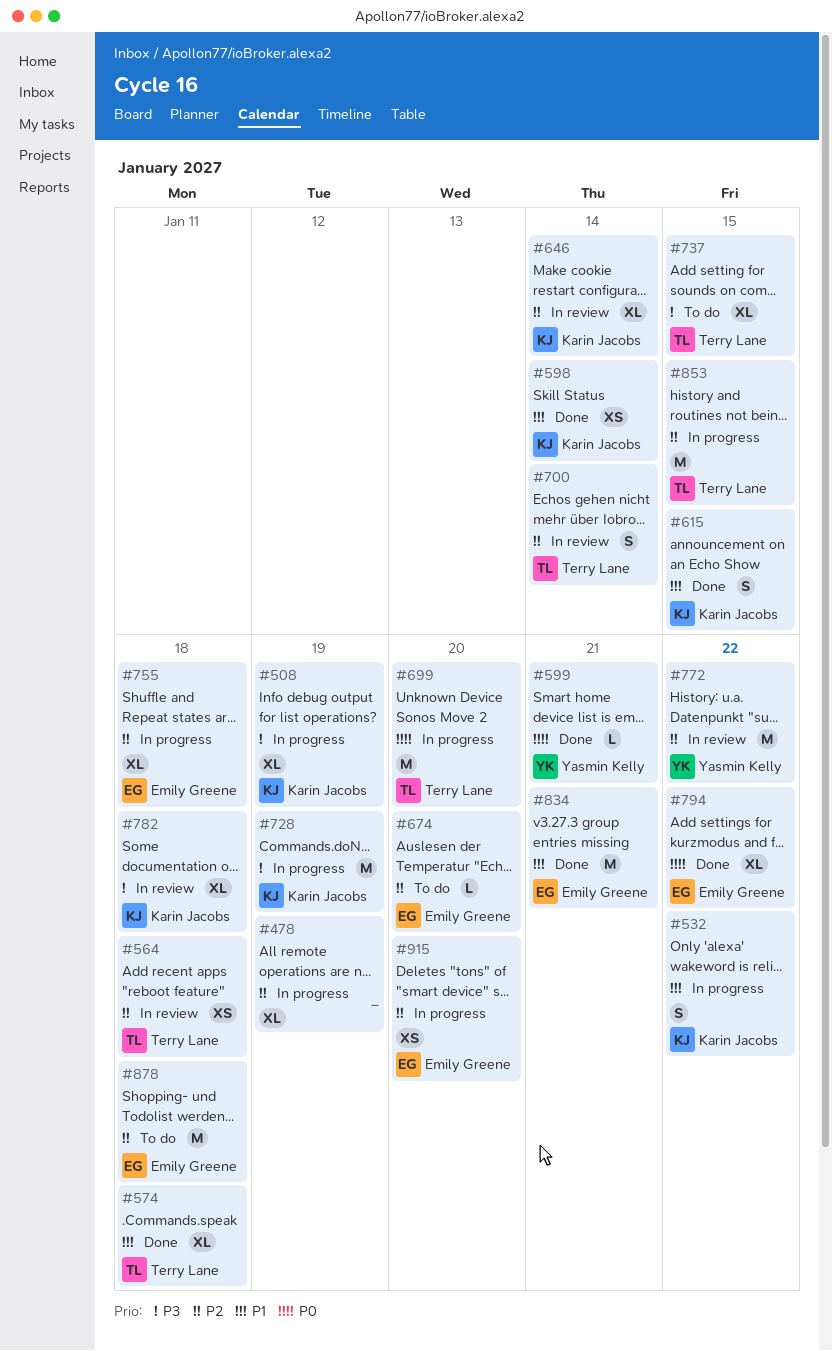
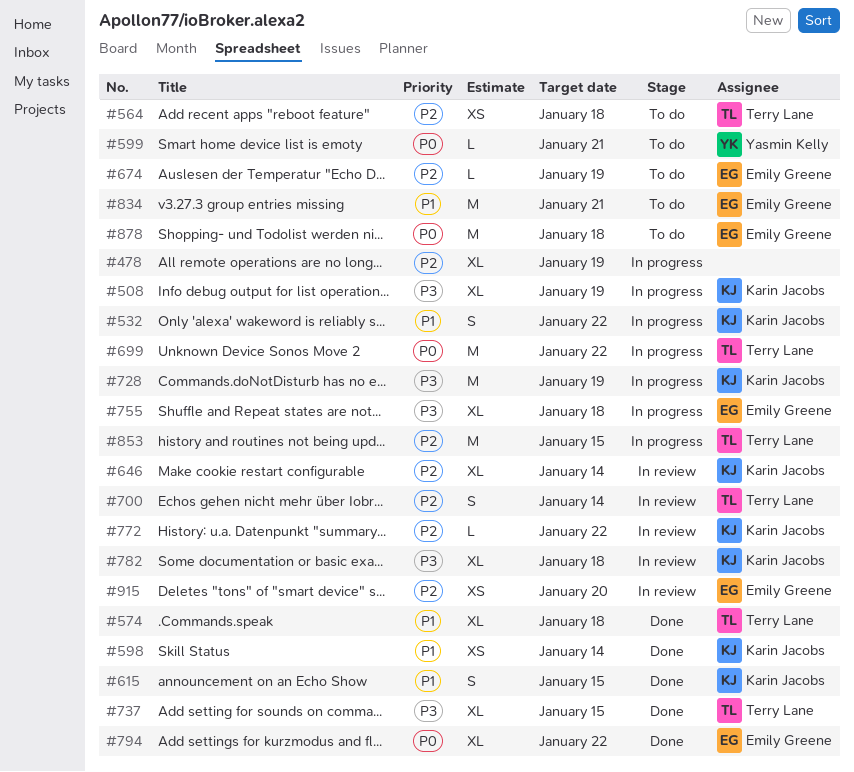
#564, status: In review -> To do
#599, status: Done -> To do
#674, due: Jan 20 -> Jan 19
#699, due: Jan 20 -> Jan 22
#737, status: To do -> Done
#755, priority: P2 -> P3
#772, owner: Yasmin Kelly -> Karin Jacobs
#772, estimate: M -> L
#834, status: Done -> To do
#878, priority: P2 -> P0
#915, status: In progress -> In review

